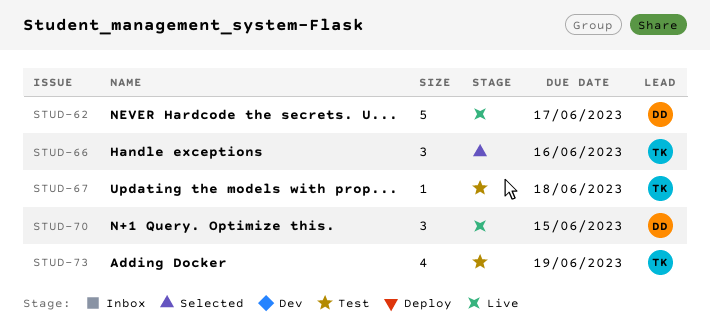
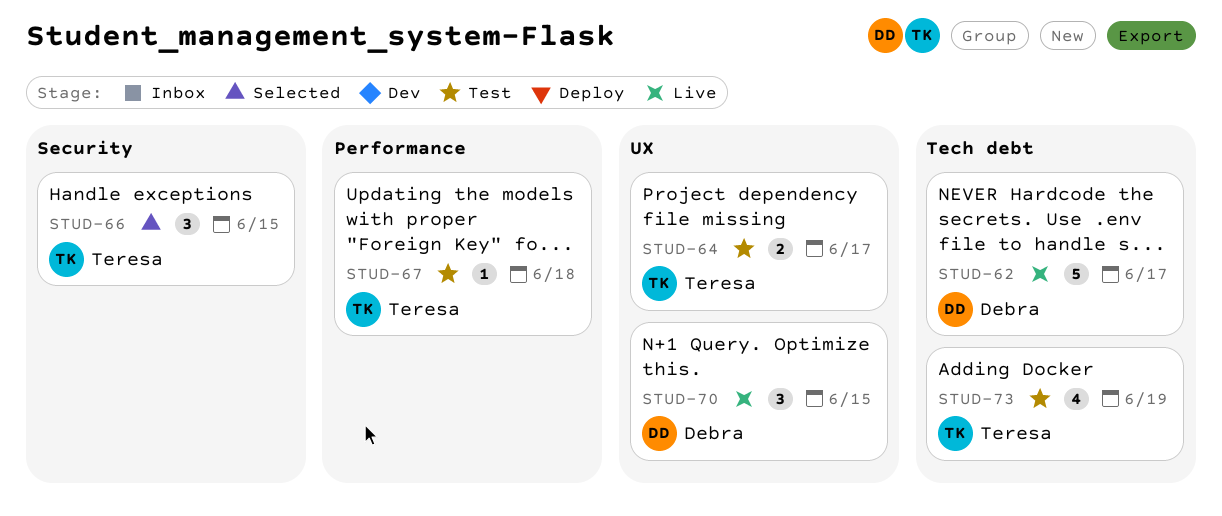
STUD-64: none -> present
STUD-66, due: Jun 16 -> Jun 15

